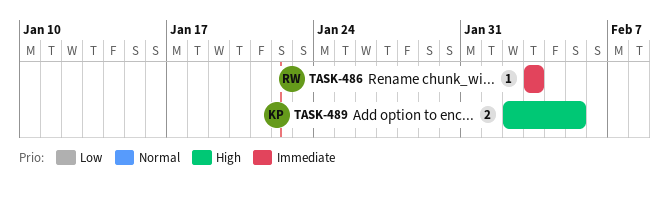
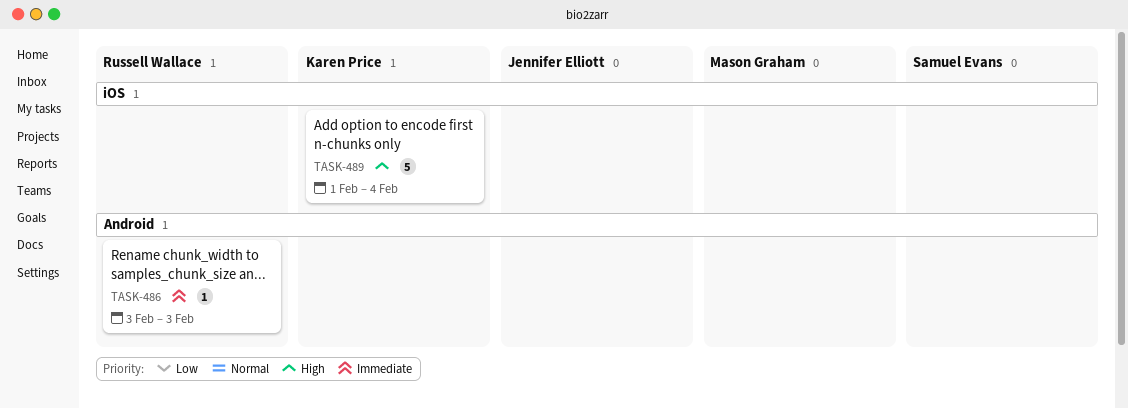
TASK-489, estimate: 2 -> 5
TASK-489, start: Feb 2 -> Feb 1
TASK-489, due: Feb 5 -> Feb 4

